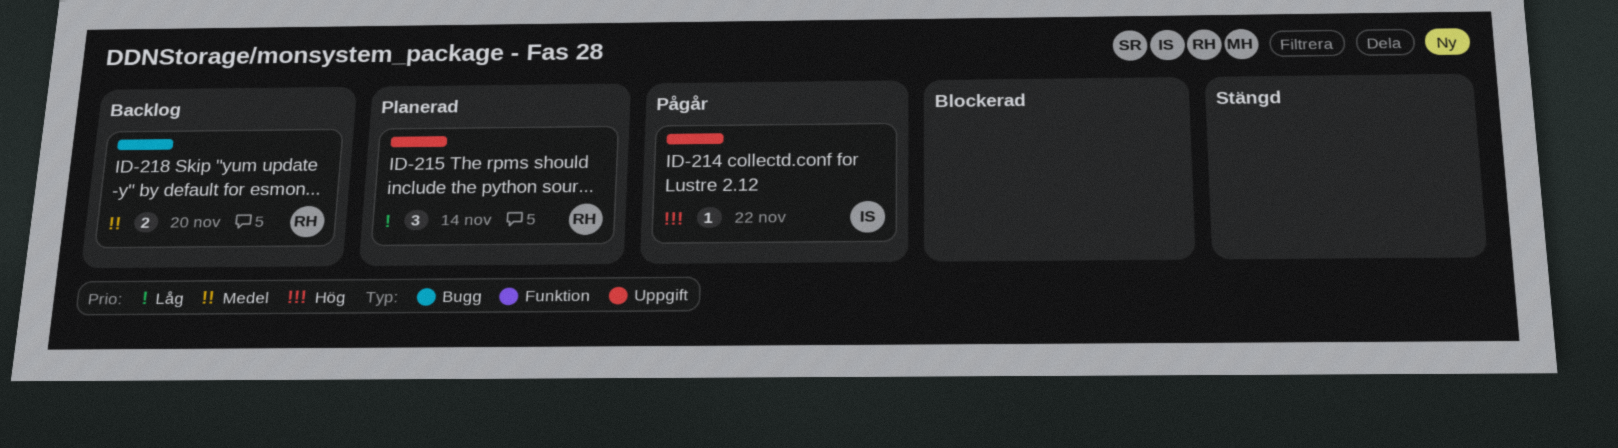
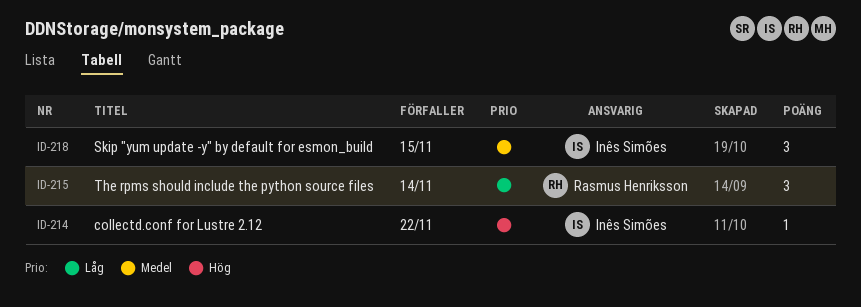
ID-218, owner: Rasmus Henriksson -> Inês Simões
ID-218, estimate: 2 -> 3
ID-218, due: Nov 20 -> Nov 15

